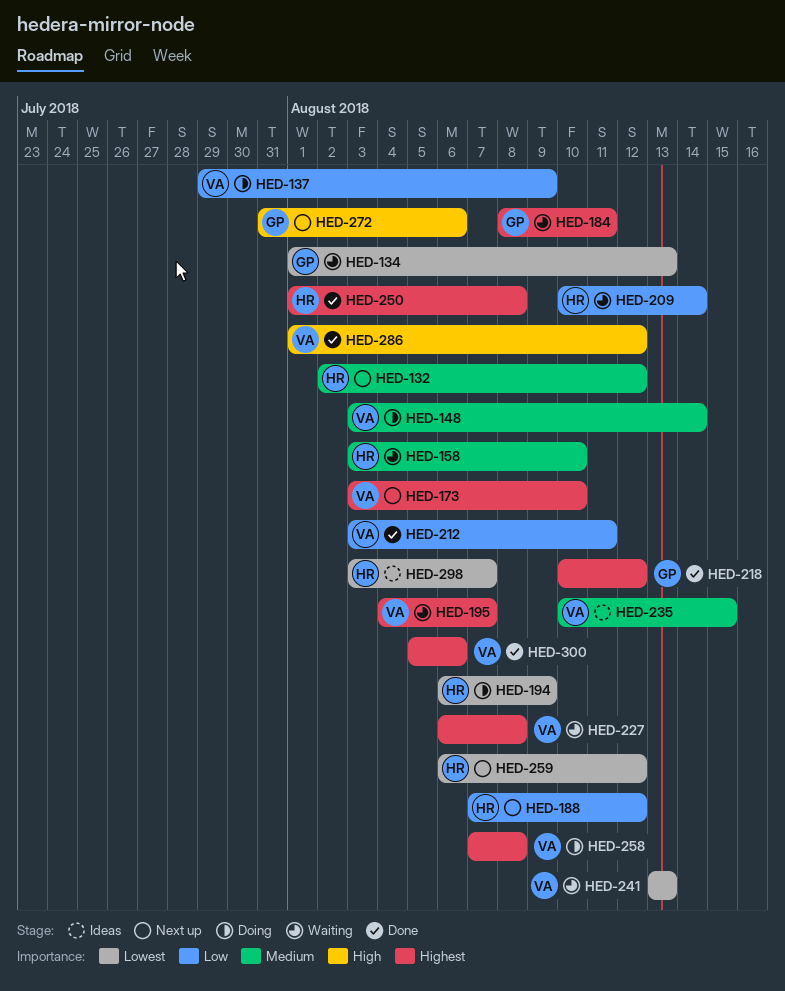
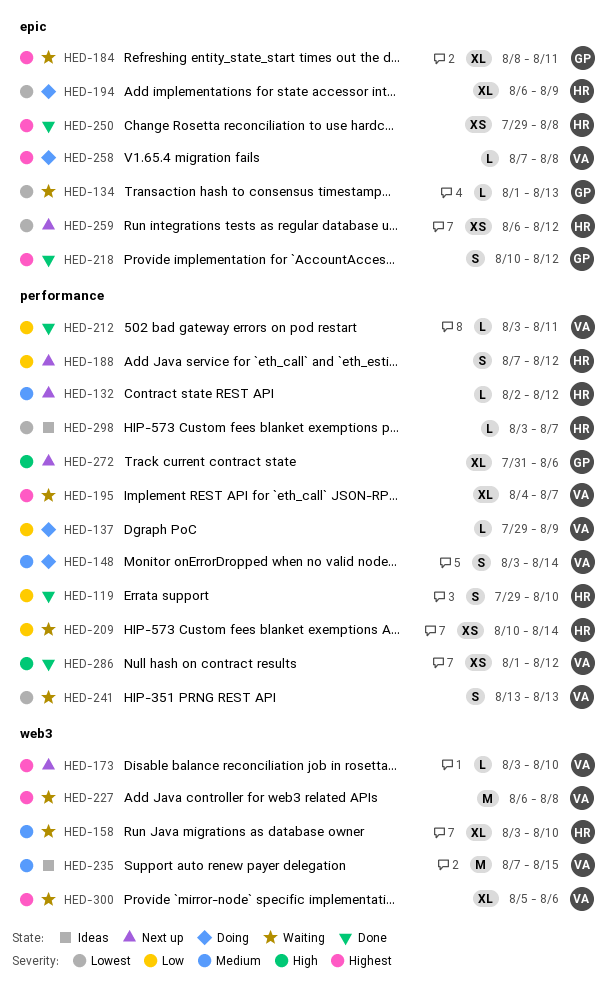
HED-119: none -> present
HED-235, start: Aug 10 -> Aug 7
HED-250, start: Aug 1 -> Jul 29
HED-300, status: Done -> Waiting

